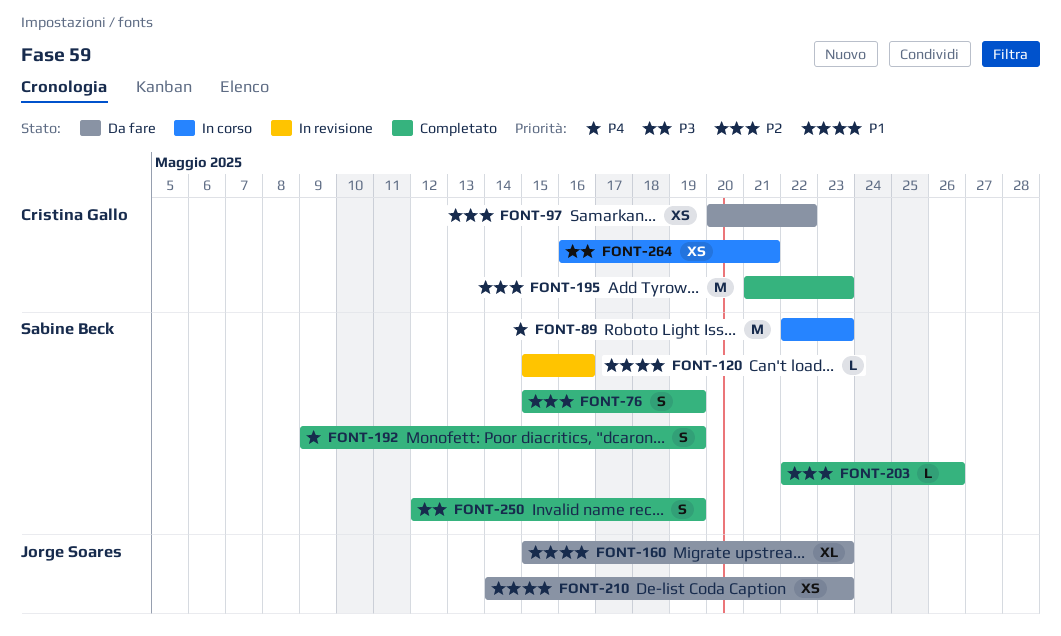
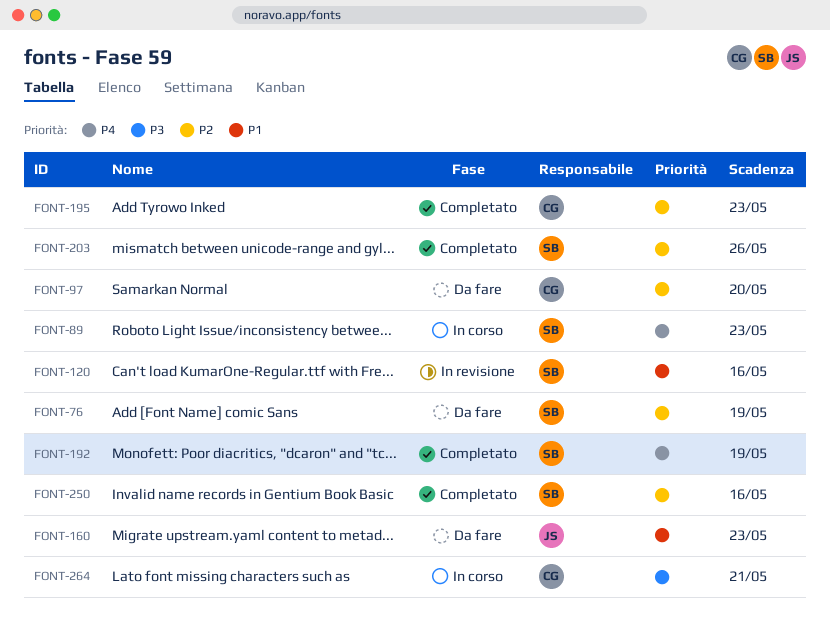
FONT-76, status: Completato -> Da fare
FONT-97, due: May 22 -> May 20
FONT-210: present -> none
FONT-250, priority: P3 -> P2
FONT-250, due: May 19 -> May 16

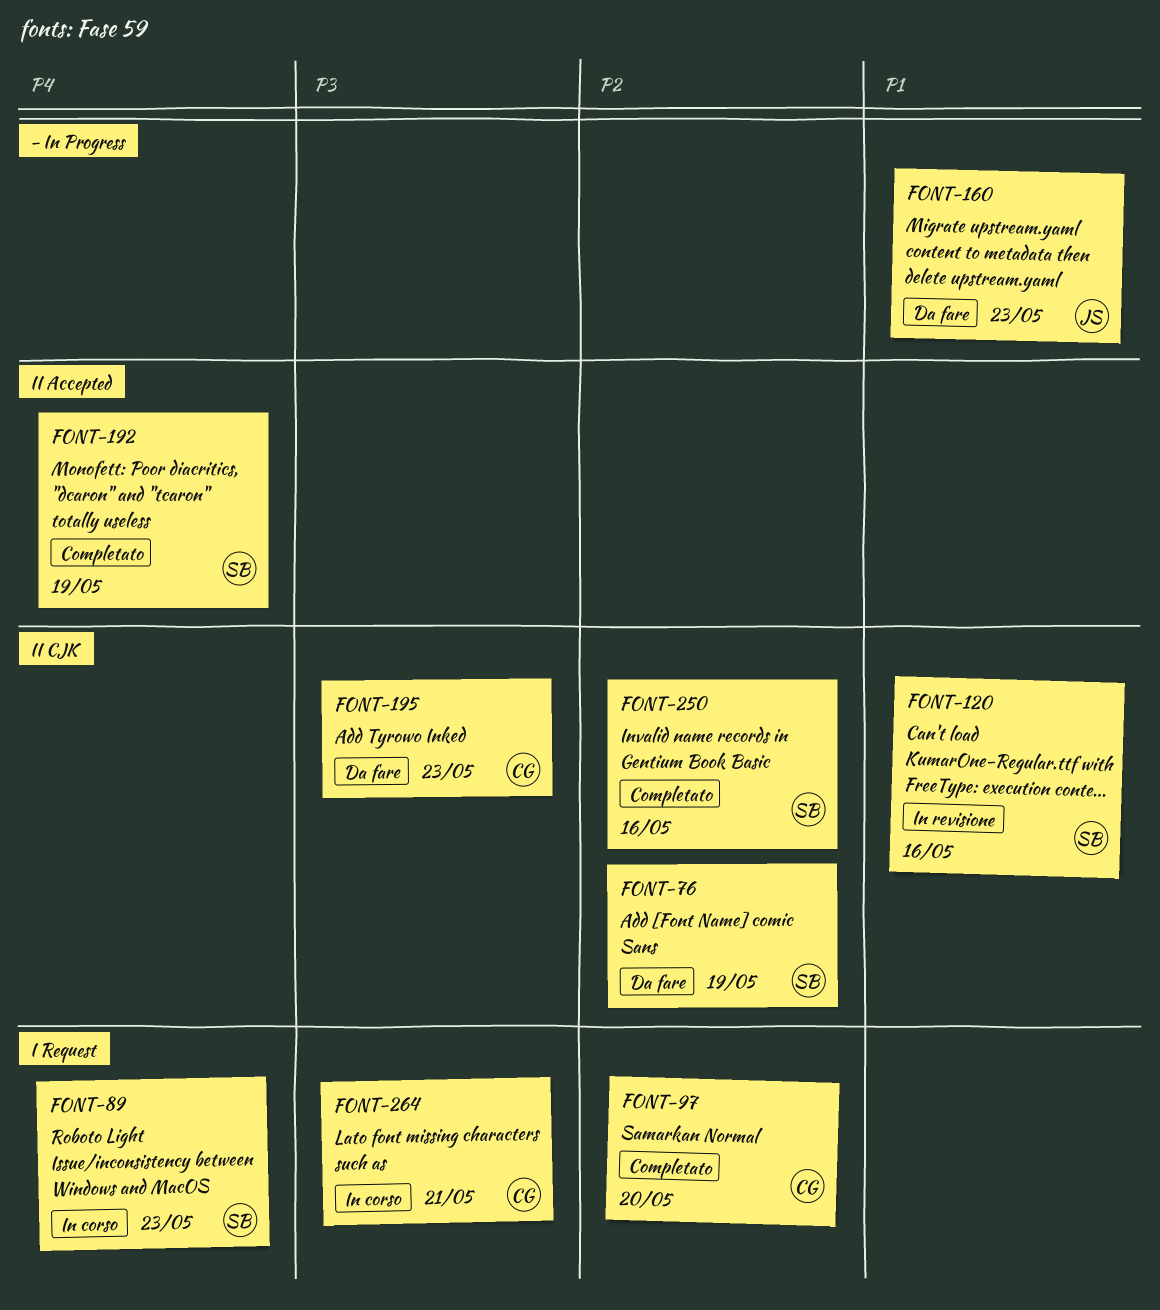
FONT-97, status: Da fare -> Completato
FONT-195, status: Completato -> Da fare
FONT-195, priority: P2 -> P3
FONT-203: present -> none

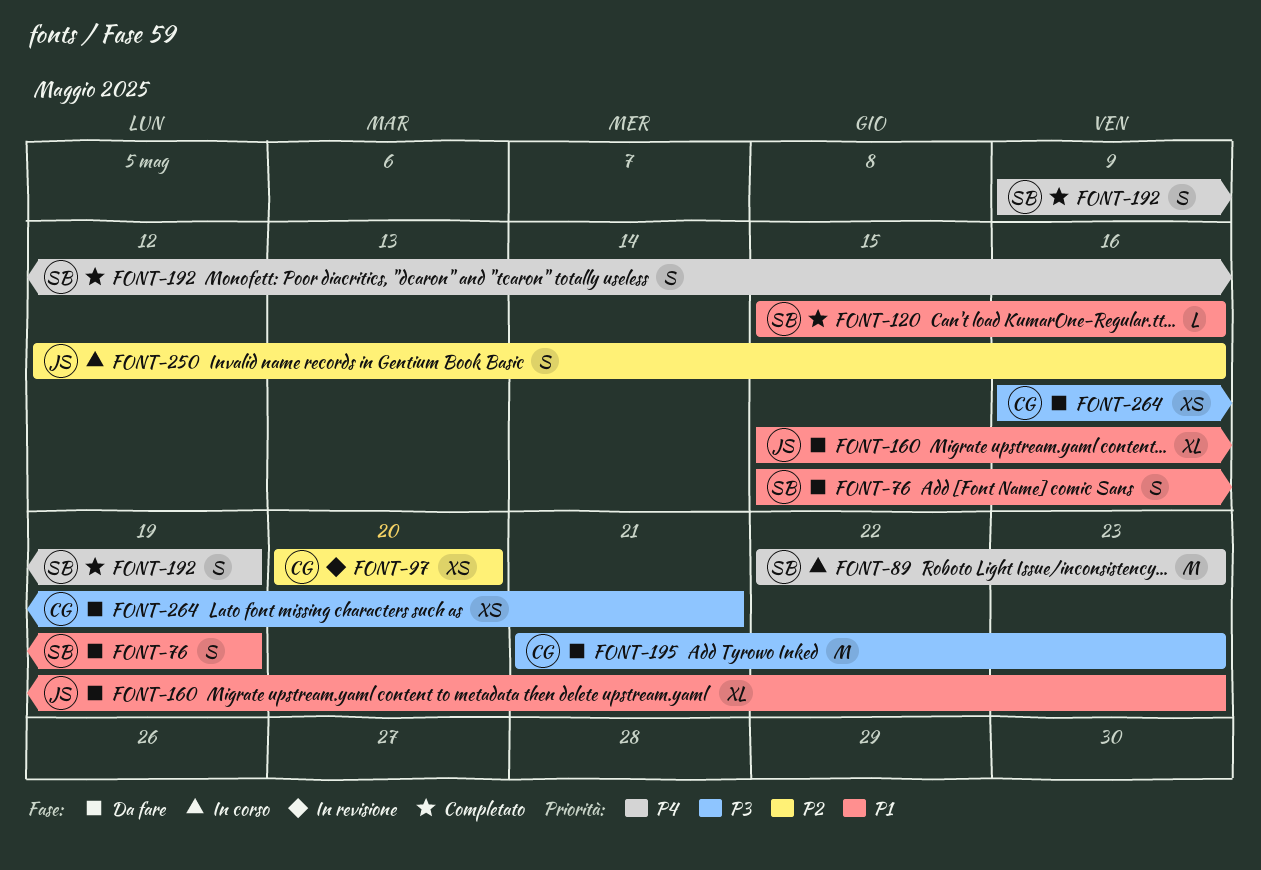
FONT-76, priority: P2 -> P1
FONT-97, status: Completato -> In revisione
FONT-120, status: In revisione -> Completato
FONT-250, status: Completato -> In corso
FONT-250, owner: SB -> JS
FONT-264, status: In corso -> Da fare

